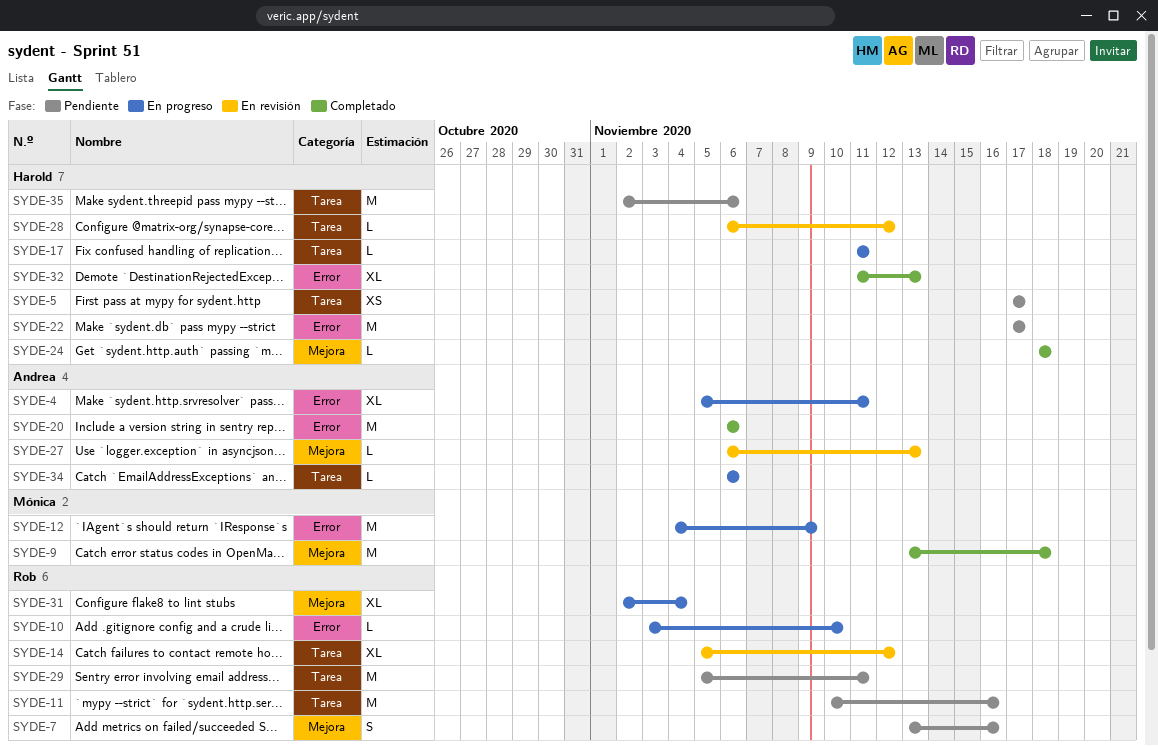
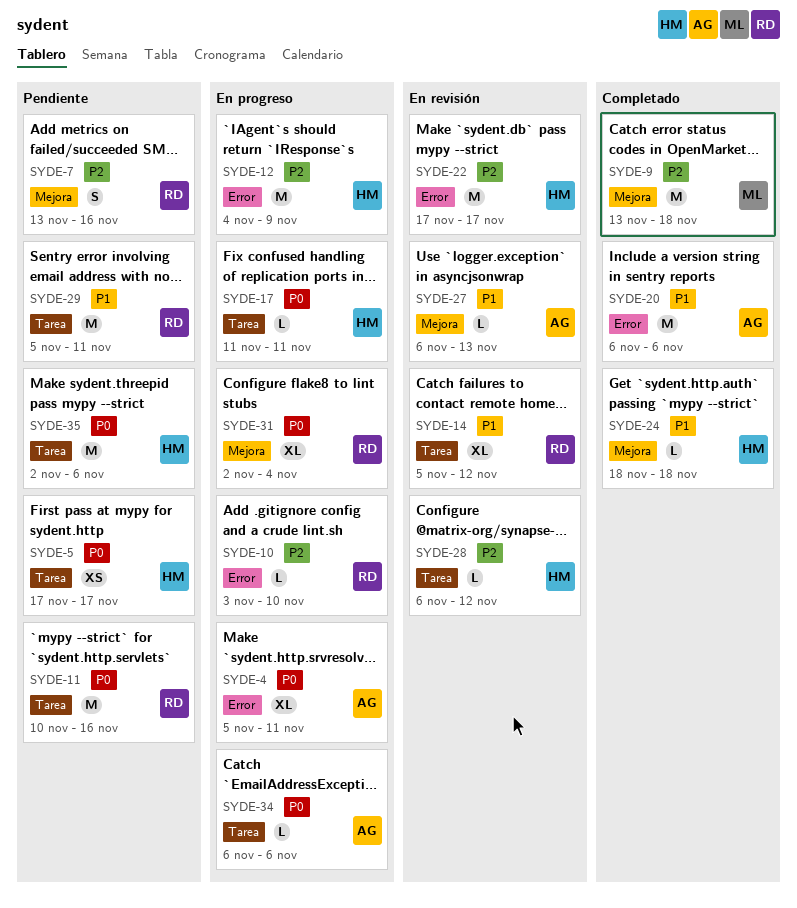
SYDE-12, owner: Mónica -> Harold
SYDE-22, status: Pendiente -> En revisión
SYDE-32: present -> none

